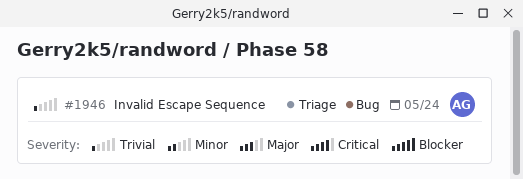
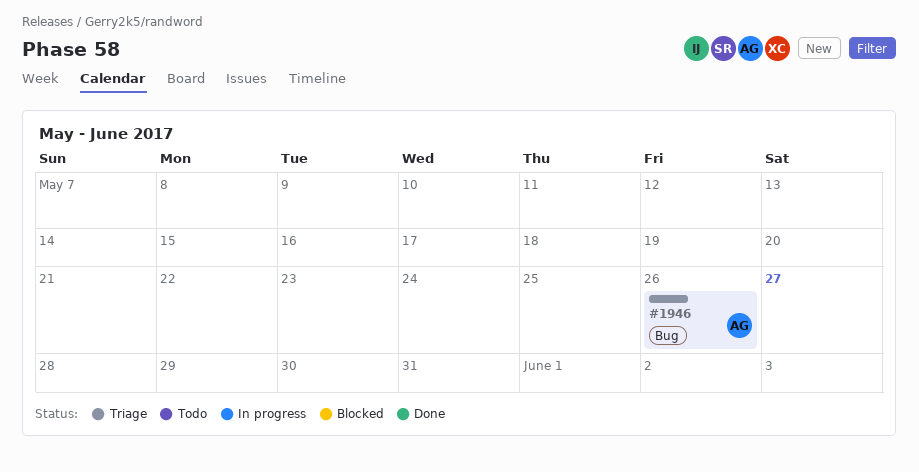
#1946, due: May 24 -> May 26

